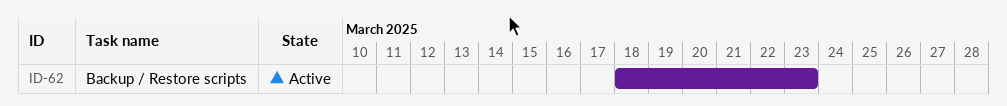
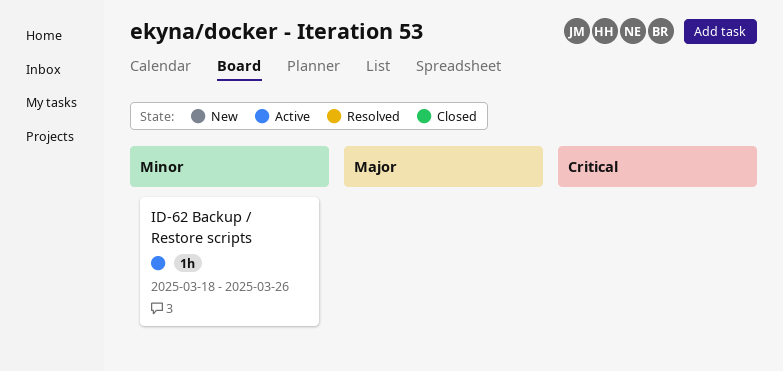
ID-62, due: Mar 23 -> Mar 26

